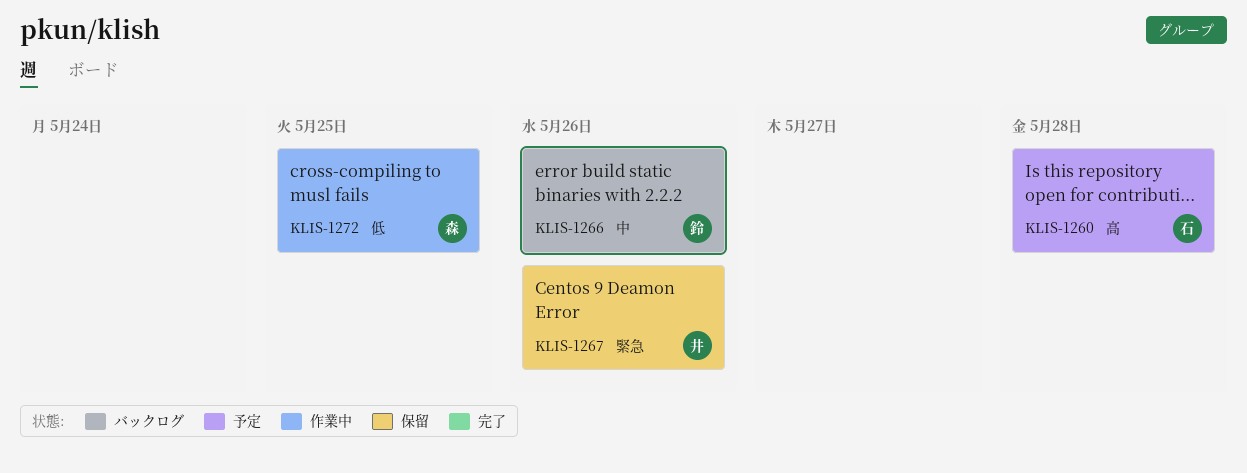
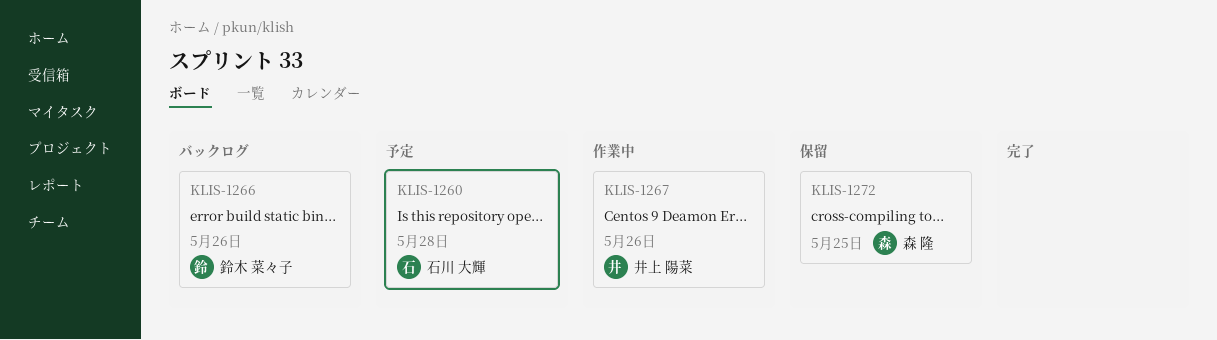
KLIS-1267, status: 保留 -> 作業中
KLIS-1272, status: 作業中 -> 保留

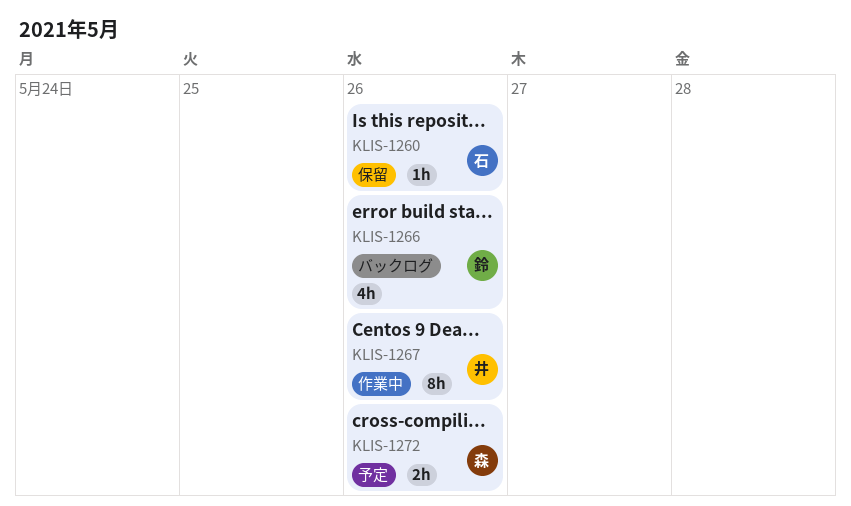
KLIS-1260, status: 予定 -> 保留
KLIS-1260, due: May 28 -> May 26
KLIS-1272, status: 保留 -> 予定
KLIS-1272, due: May 25 -> May 26

